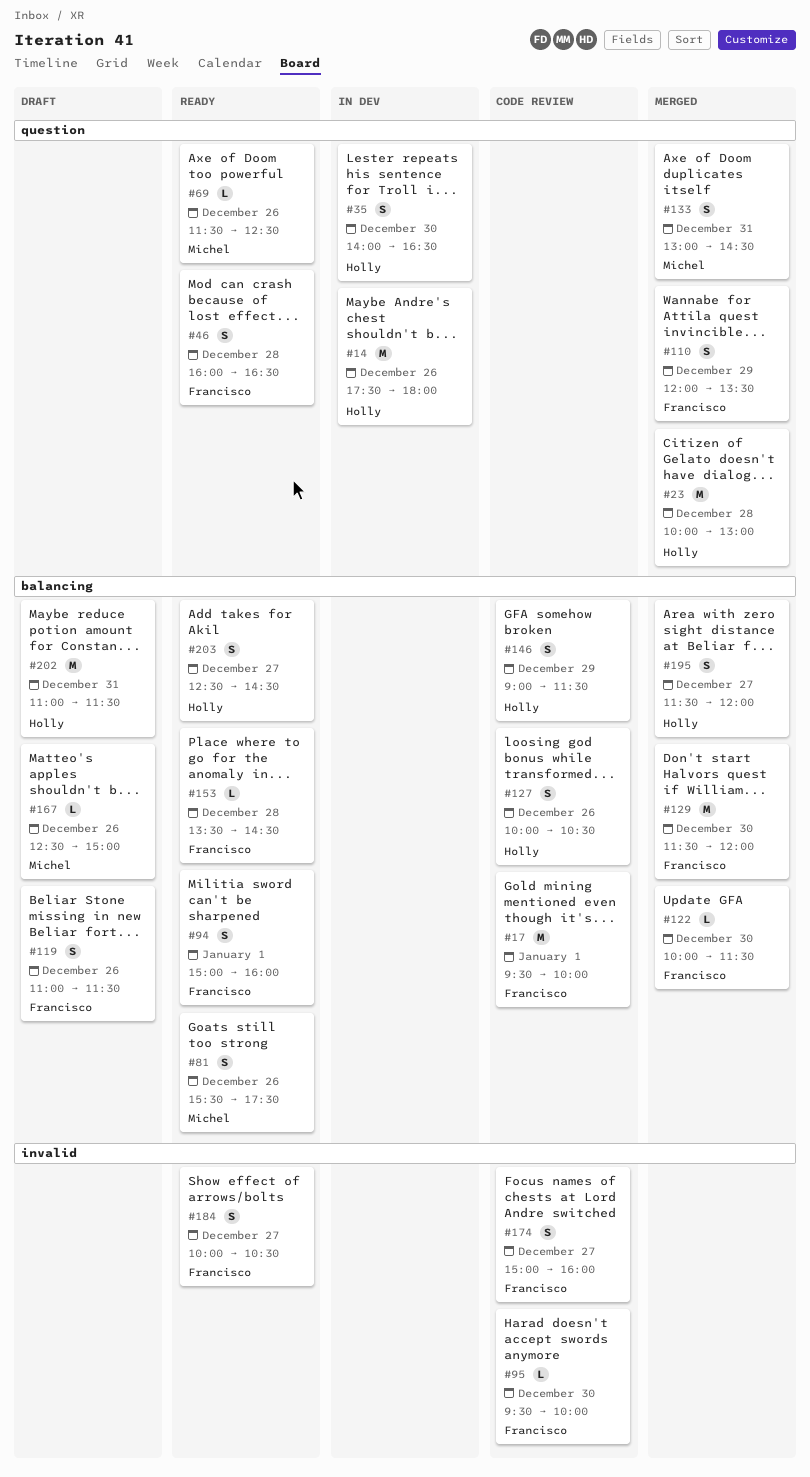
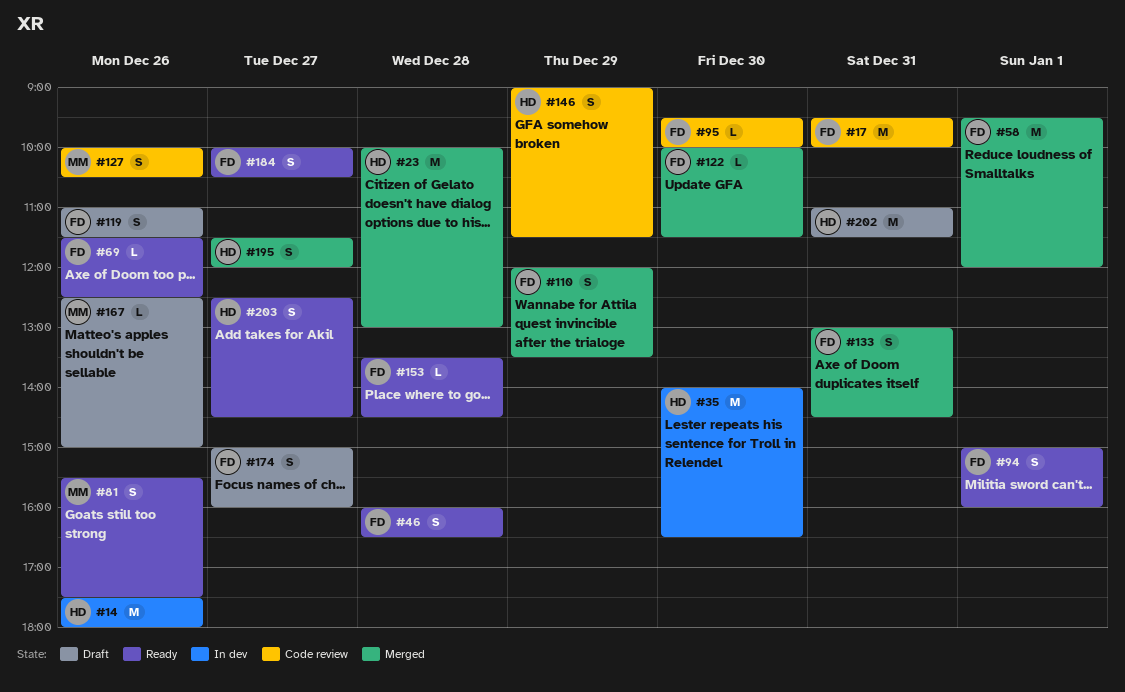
#17, day: Jan 1 -> Dec 31
#35, estimate: S -> M
#58: none -> present
#69, owner: Michel -> Francisco
#127, owner: Holly -> Michel
#129: present -> none
#133, owner: Michel -> Francisco
#174, status: Code review -> Draft

